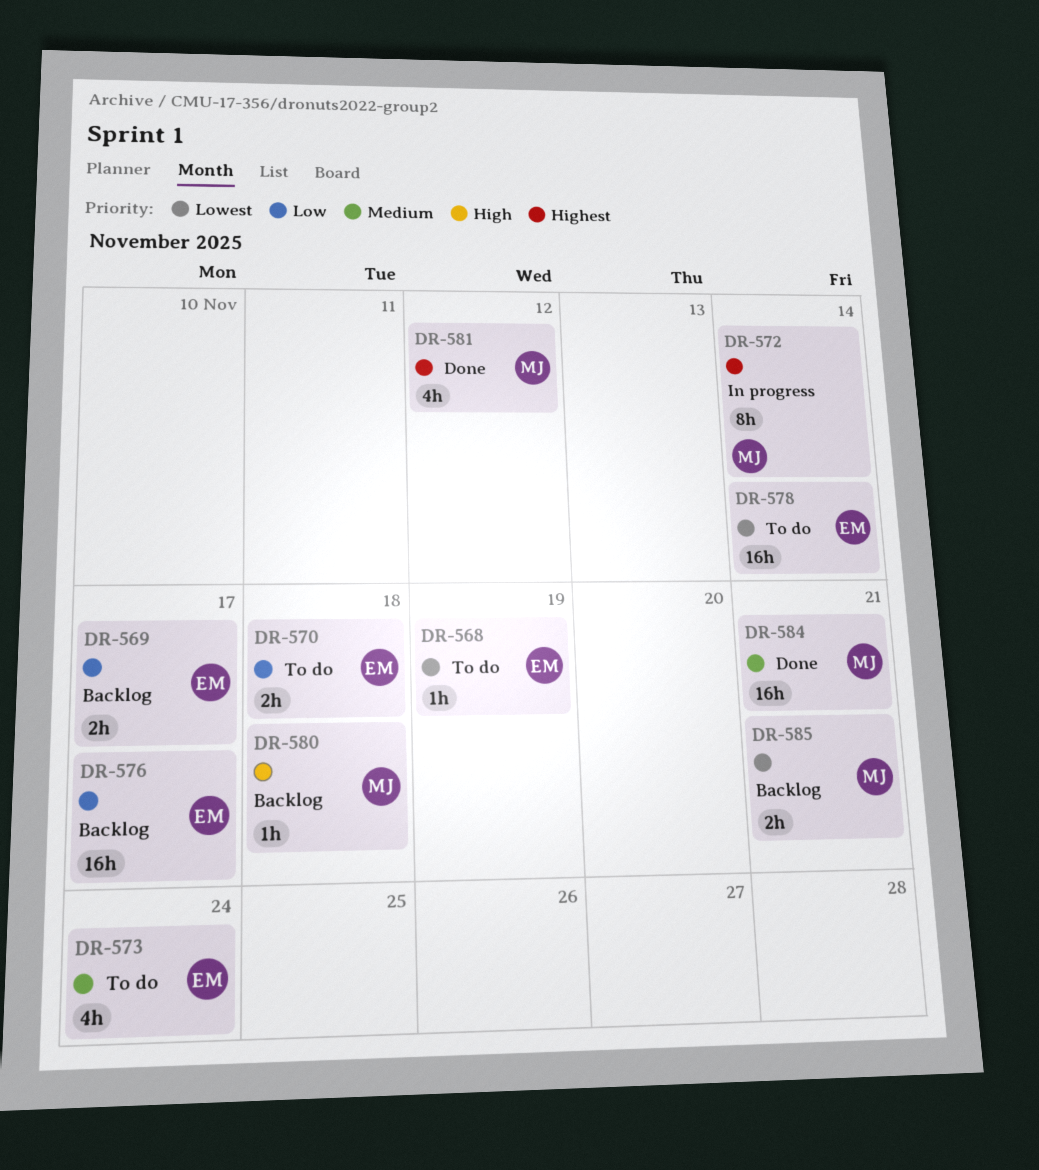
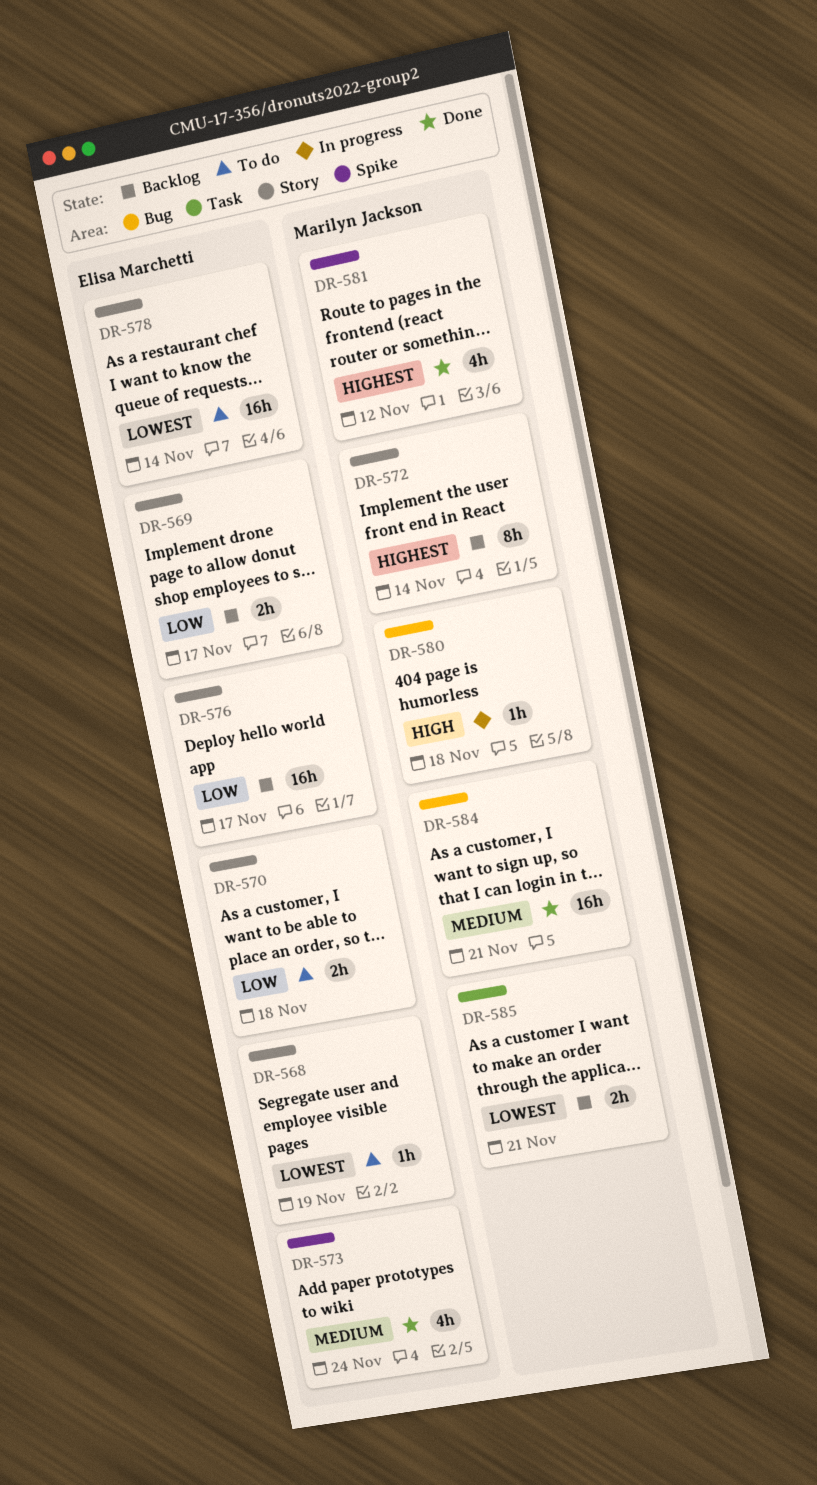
DR-572, status: In progress -> Backlog
DR-573, status: To do -> Done
DR-580, status: Backlog -> In progress

